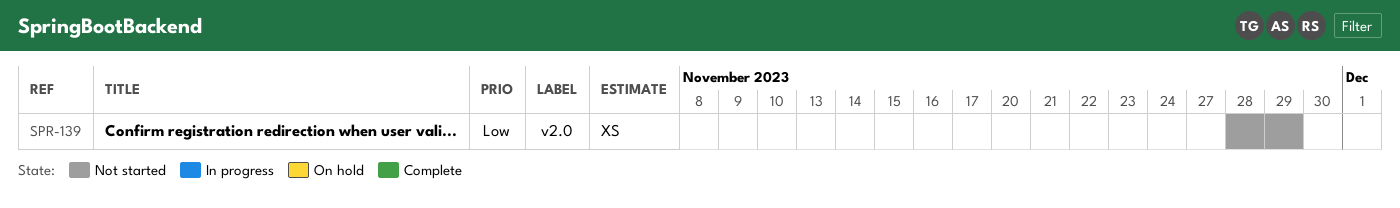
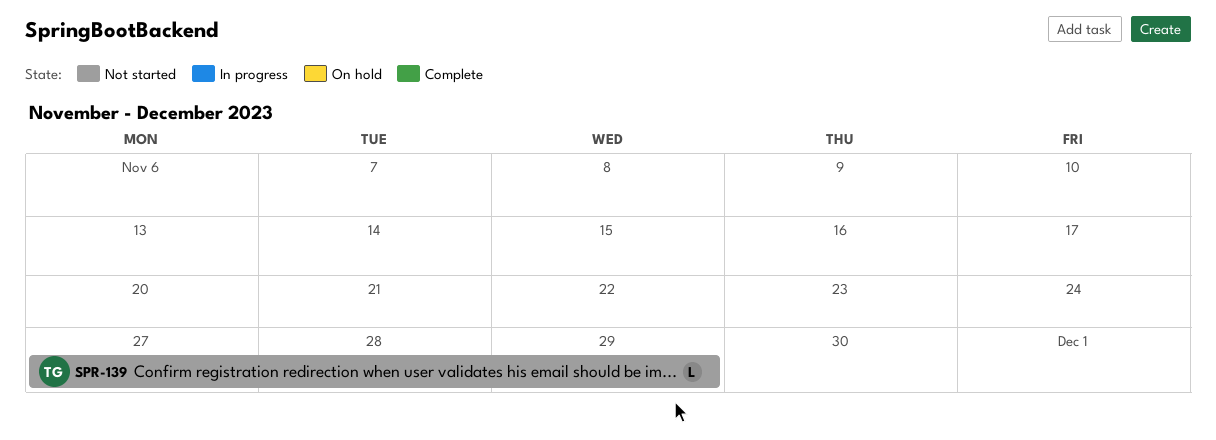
SPR-139, estimate: XS -> L
SPR-139, start: Nov 28 -> Nov 27

